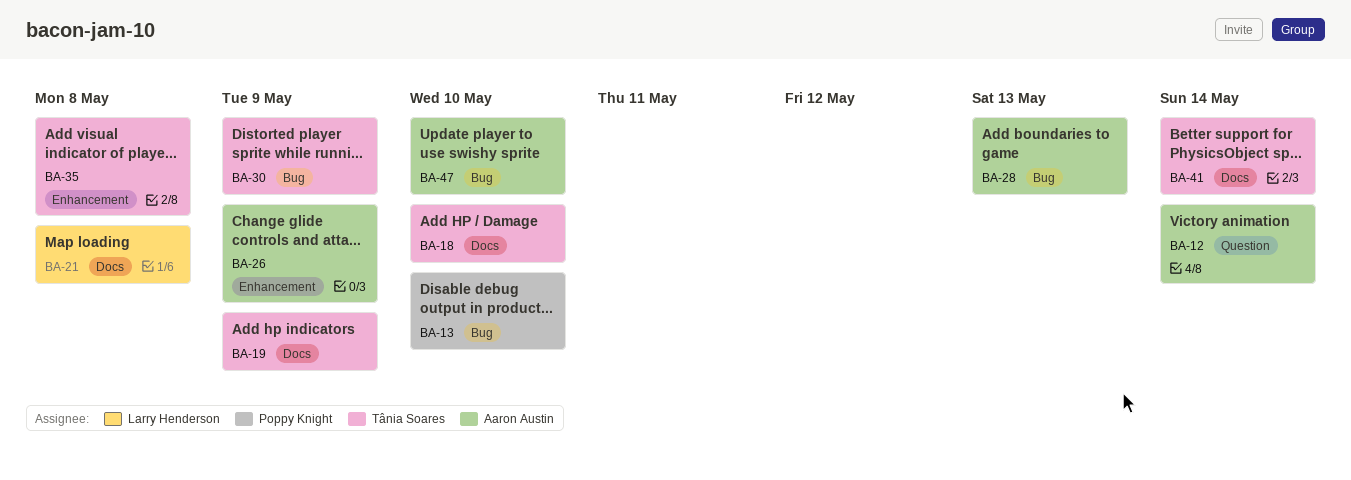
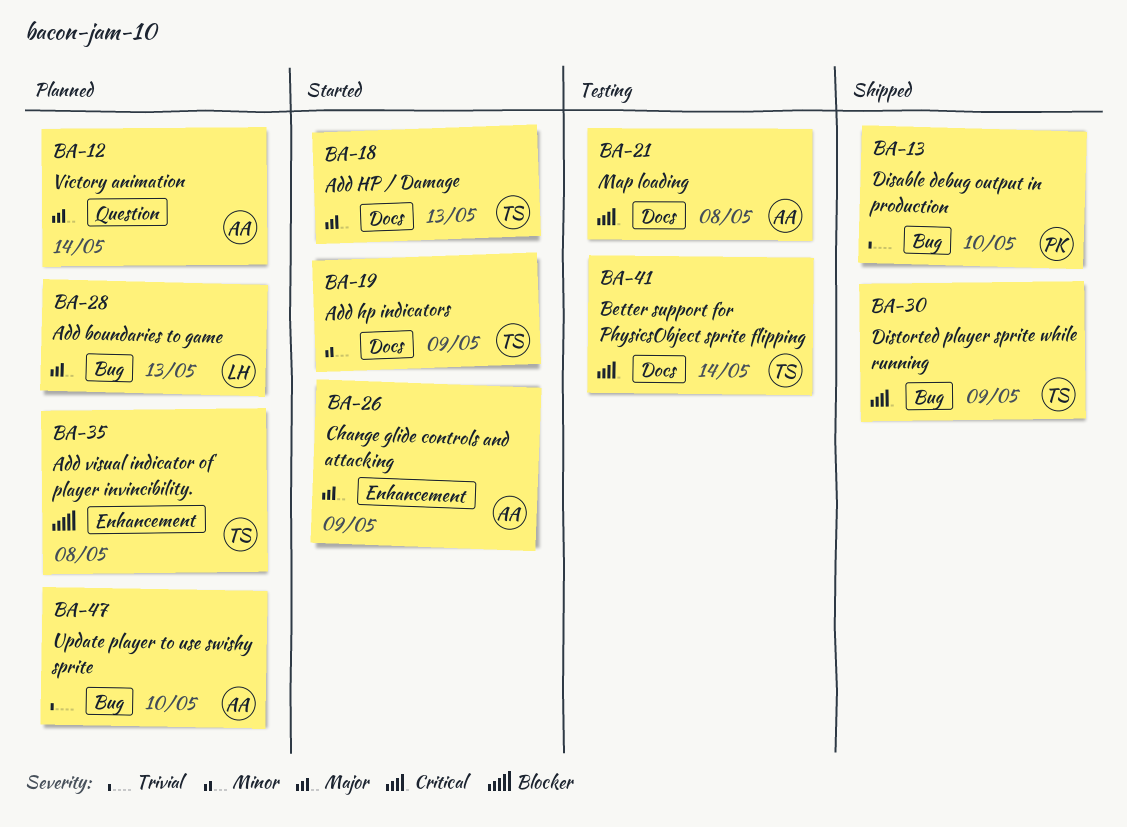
BA-18, due: May 10 -> May 13
BA-21, owner: Larry Henderson -> Aaron Austin
BA-28, owner: Aaron Austin -> Larry Henderson

